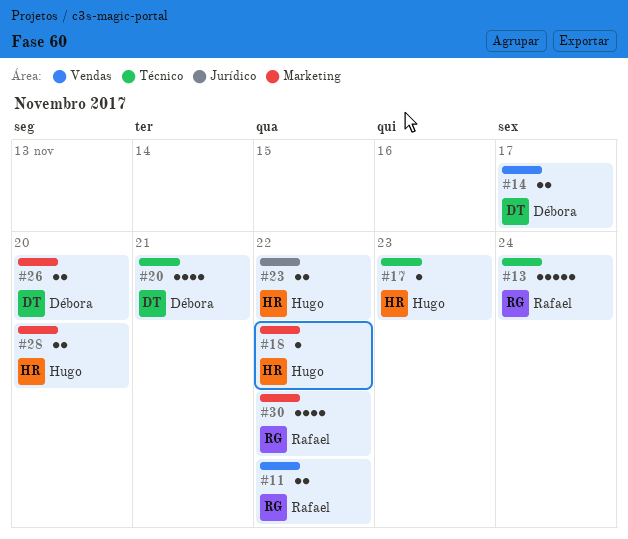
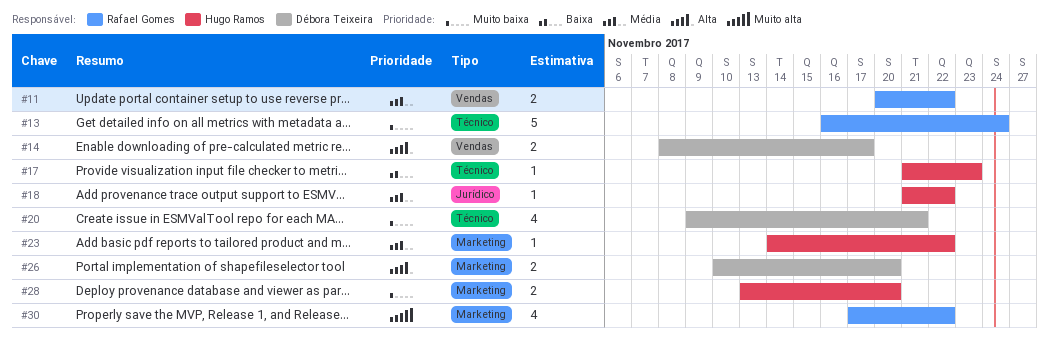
#18, label: Marketing -> Jurídico
#23, label: Jurídico -> Marketing
#23, estimate: 2 -> 1

